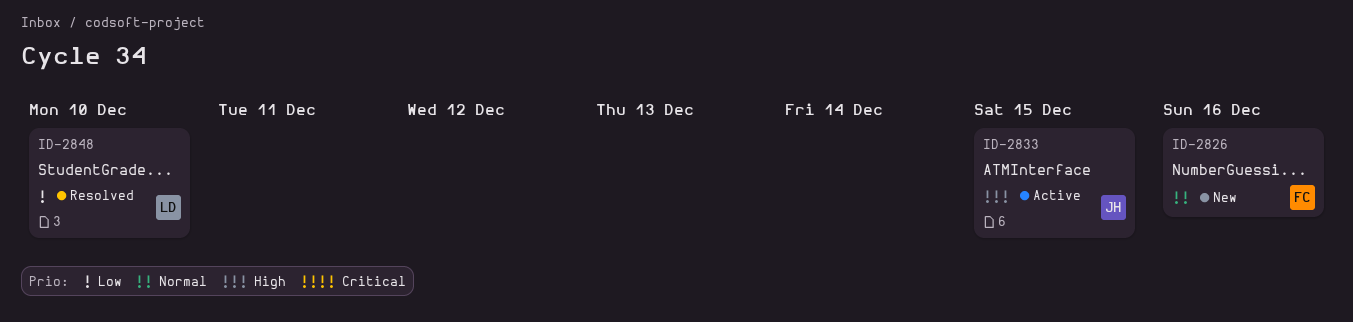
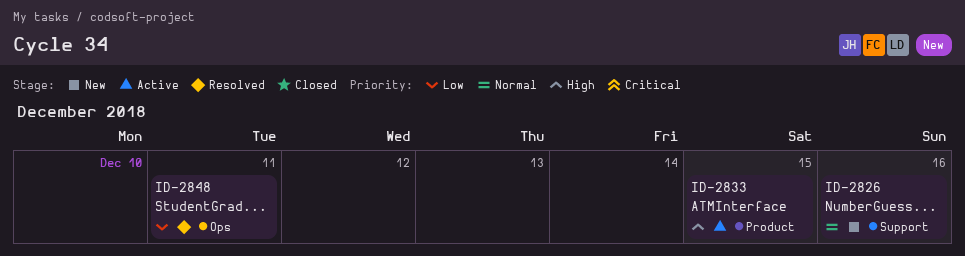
ID-2848, due: Dec 10 -> Dec 11

